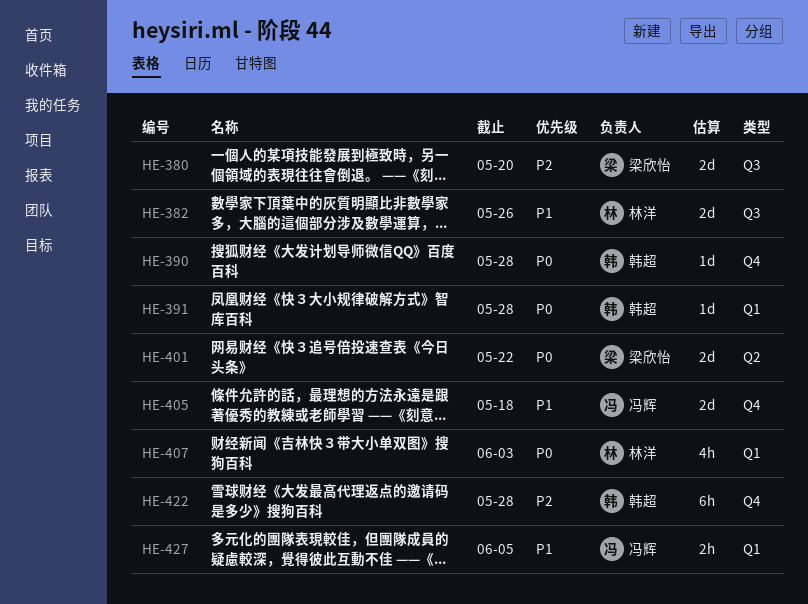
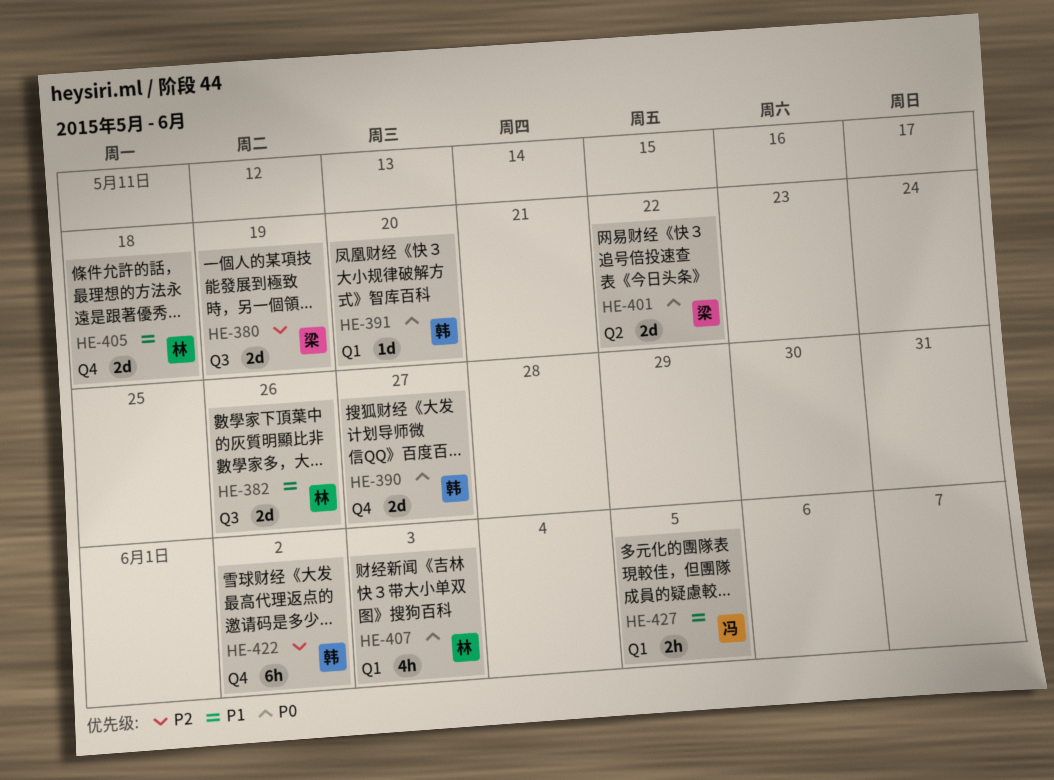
HE-380, due: May 20 -> May 19
HE-390, estimate: 1d -> 2d
HE-390, due: May 28 -> May 27
HE-391, due: May 28 -> May 20
HE-405, owner: 冯辉 -> 林洋
HE-422, due: May 28 -> Jun 2

